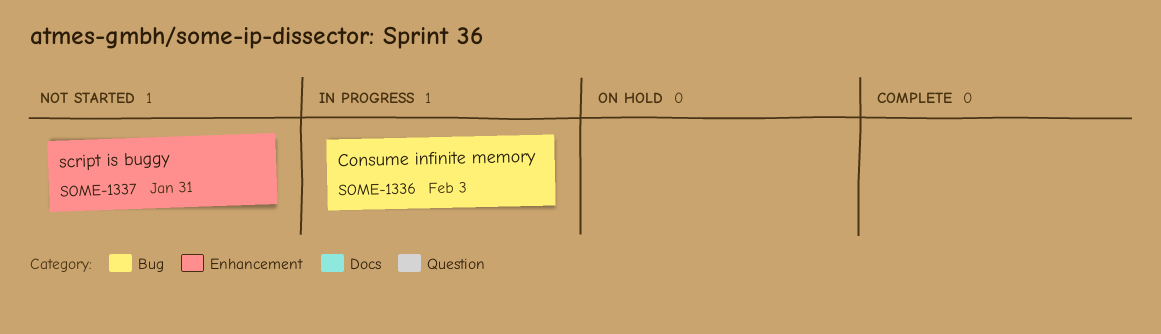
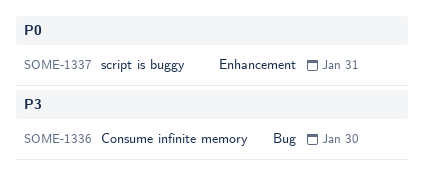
SOME-1336, due: Feb 3 -> Jan 30

